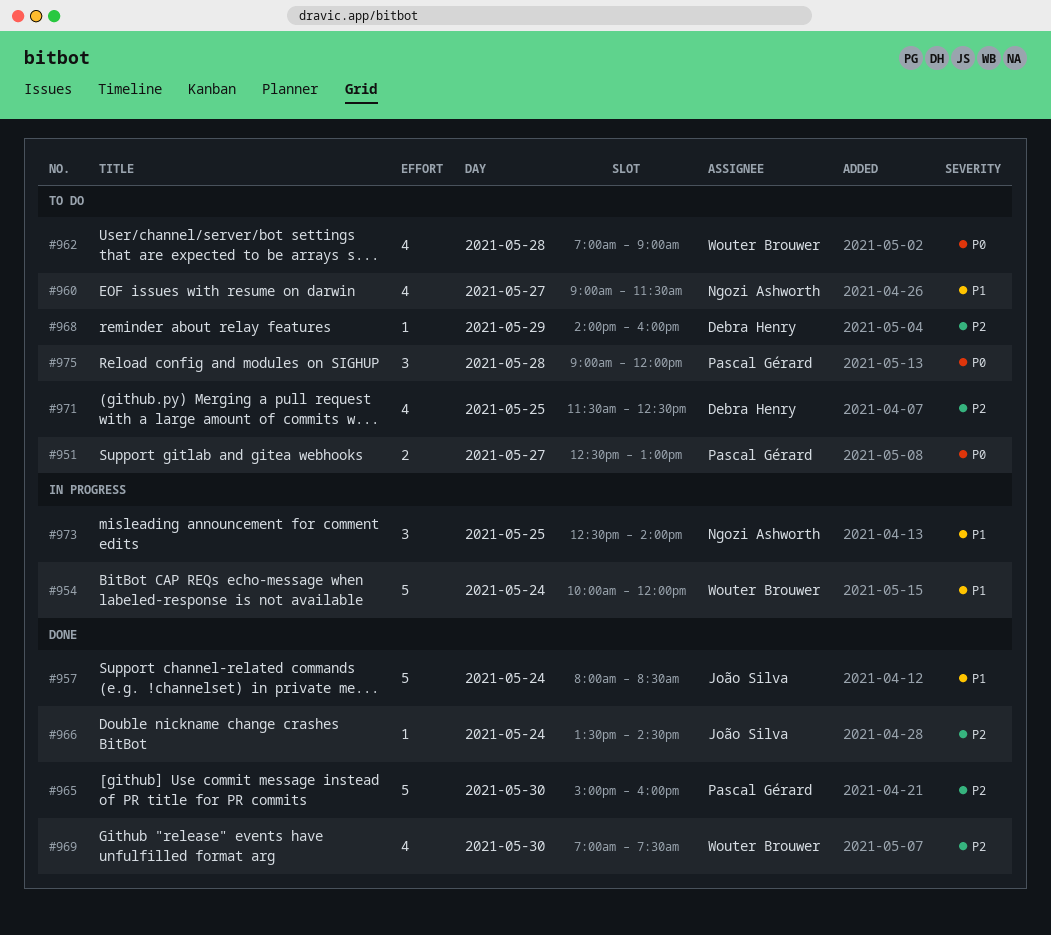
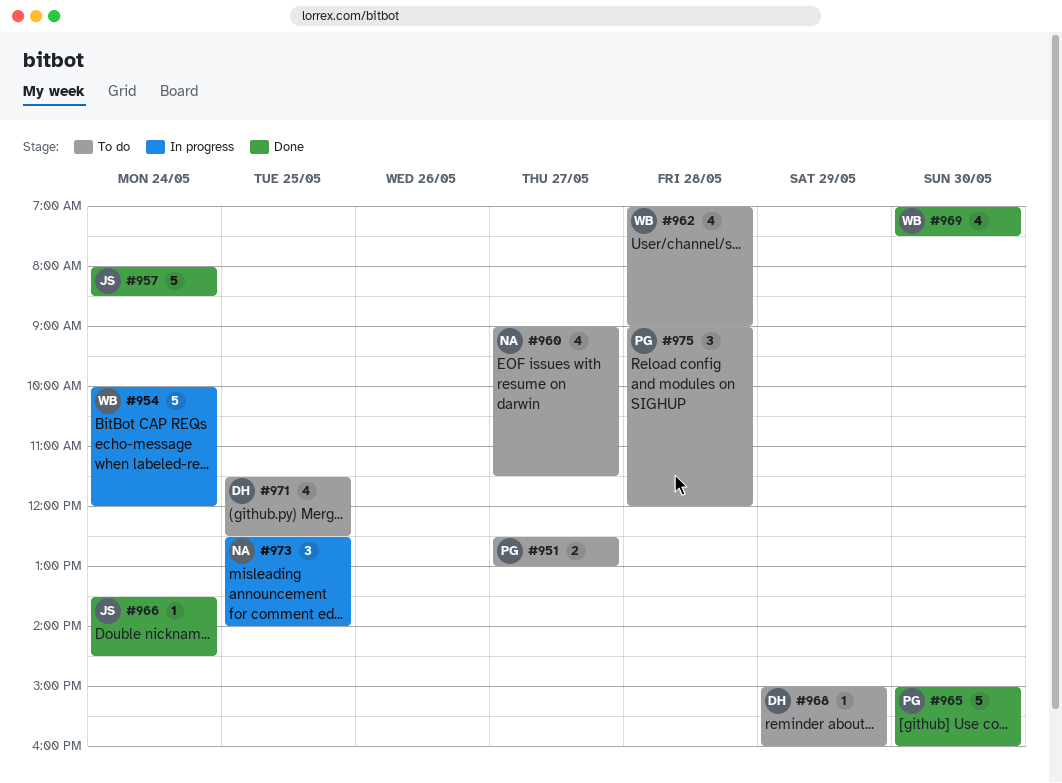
#968, begins: 14:00 -> 15:00

